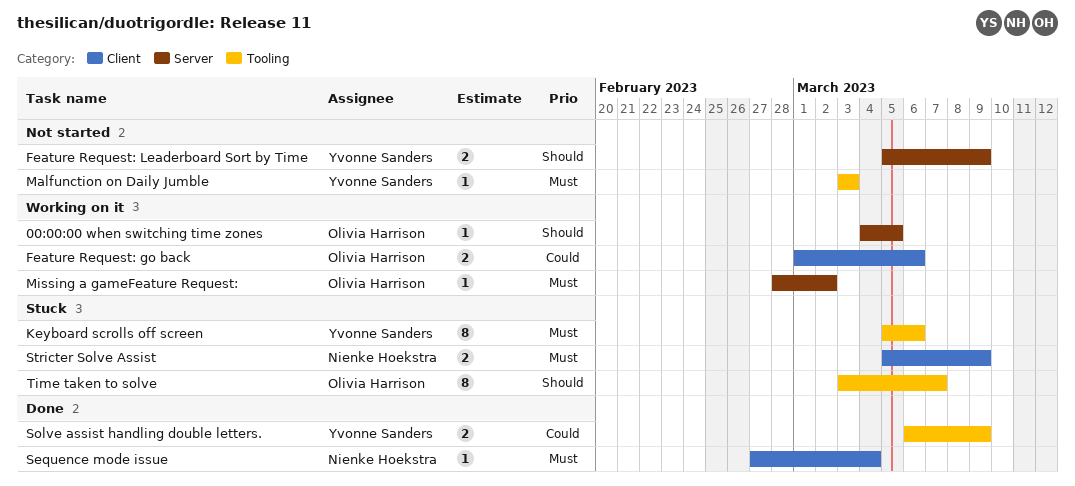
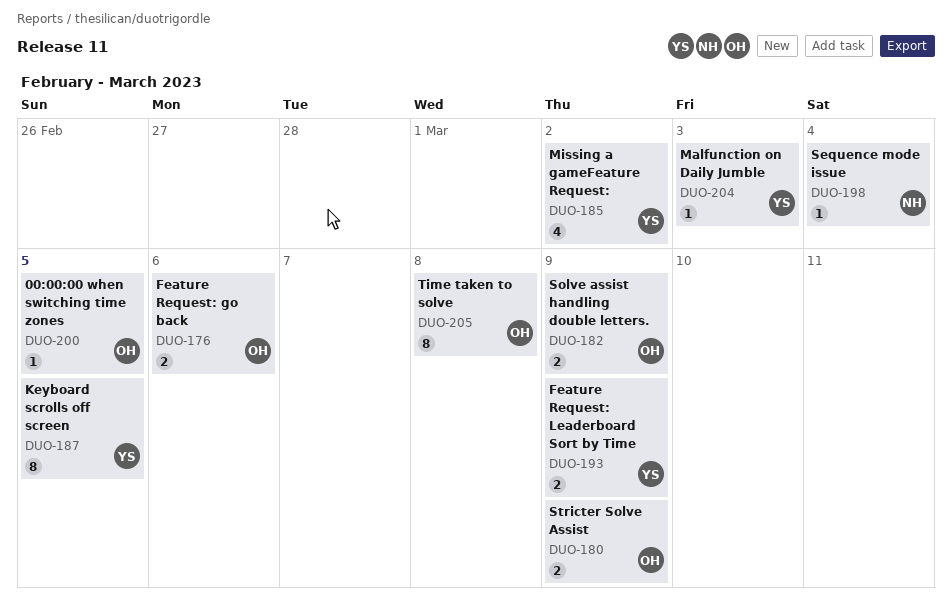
Keyboard scrolls off screen, due: Mar 6 -> Mar 5
Missing a gameFeature Request:, owner: Olivia Harrison -> Yvonne Sanders
Missing a gameFeature Request:, estimate: 1 -> 4
Solve assist handling double letters., owner: Yvonne Sanders -> Olivia Harrison
Stricter Solve Assist, owner: Nienke Hoekstra -> Olivia Harrison
Time taken to solve, due: Mar 7 -> Mar 8

